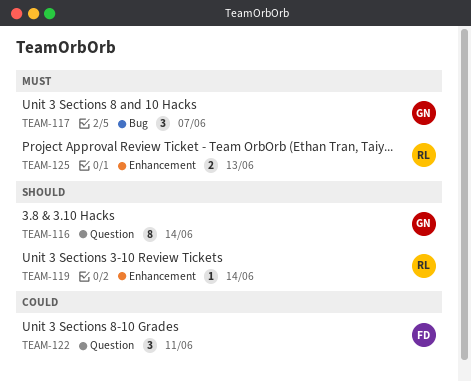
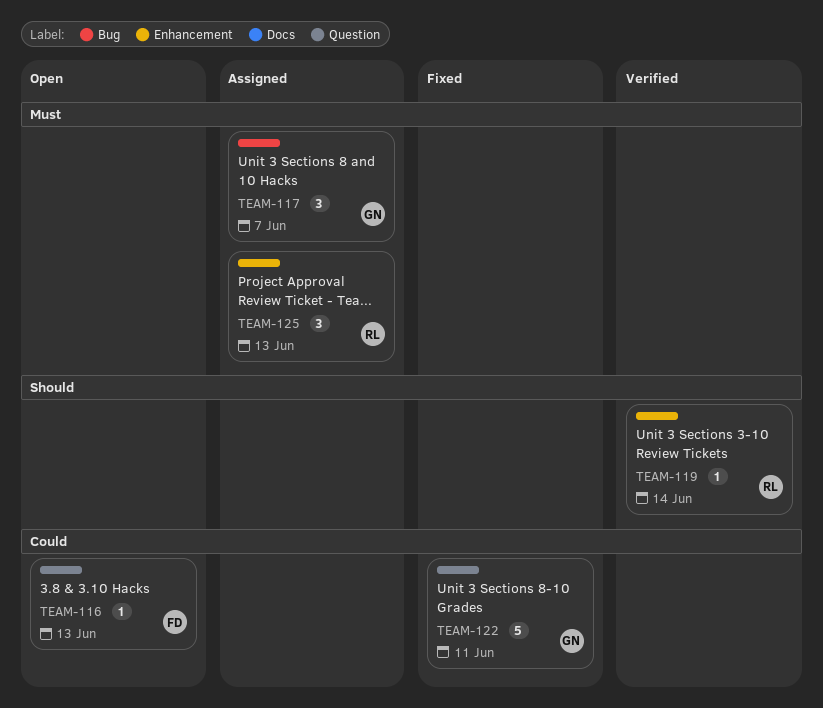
TEAM-116, owner: GN -> FD
TEAM-116, priority: Should -> Could
TEAM-116, estimate: 8 -> 1
TEAM-116, due: Jun 14 -> Jun 13
TEAM-122, owner: FD -> GN
TEAM-122, estimate: 3 -> 5
TEAM-125, estimate: 2 -> 3

